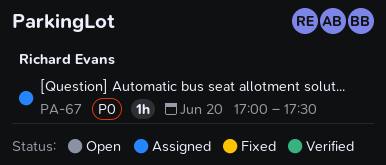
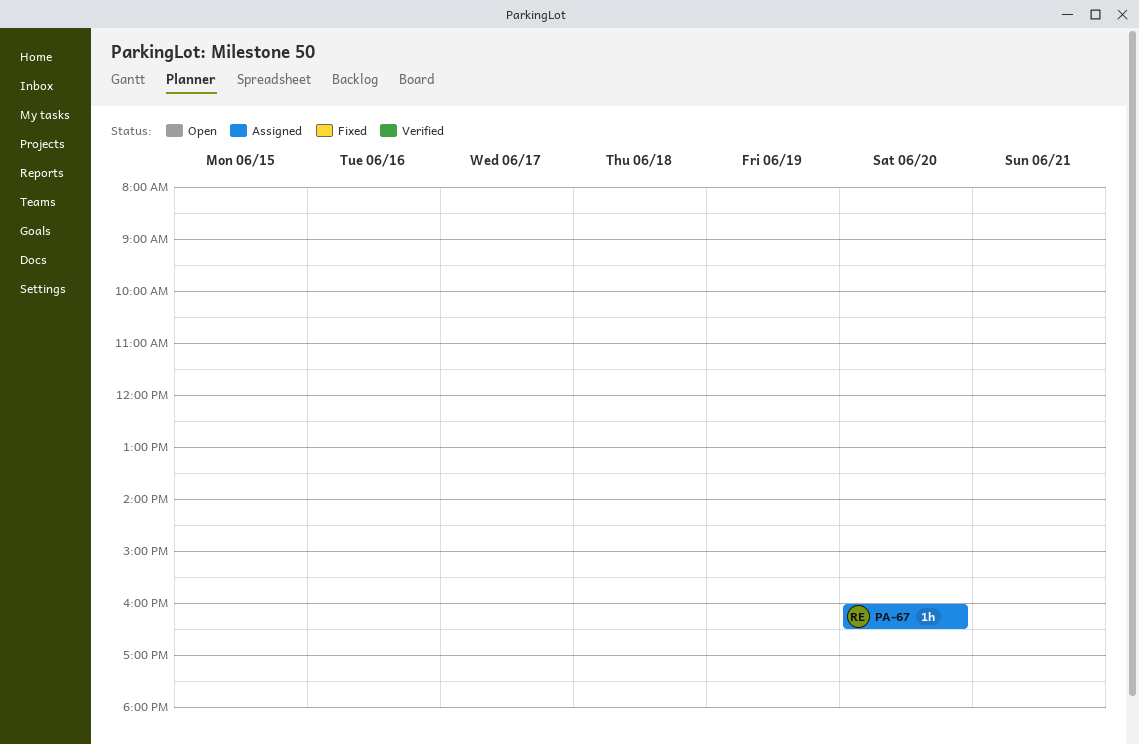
PA-67, begins: 17:00 -> 16:00
PA-67, ends: 17:30 -> 16:30

